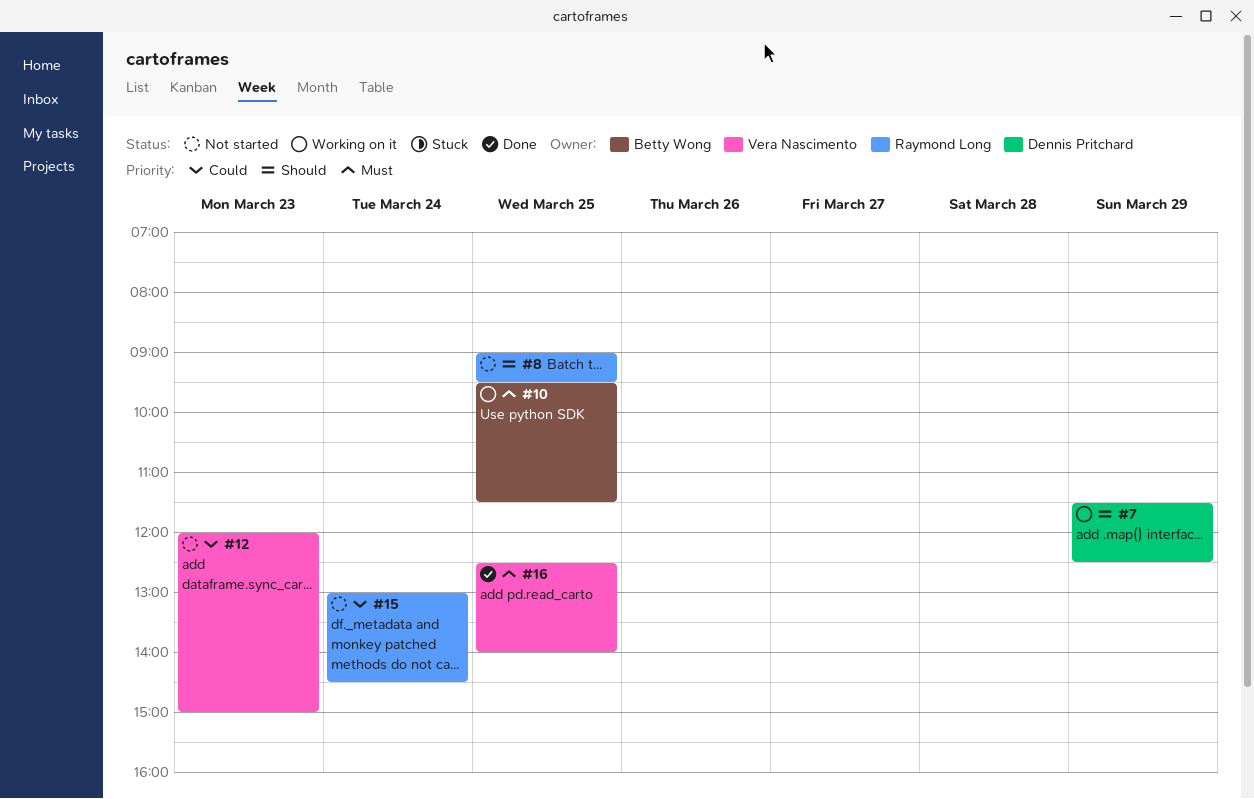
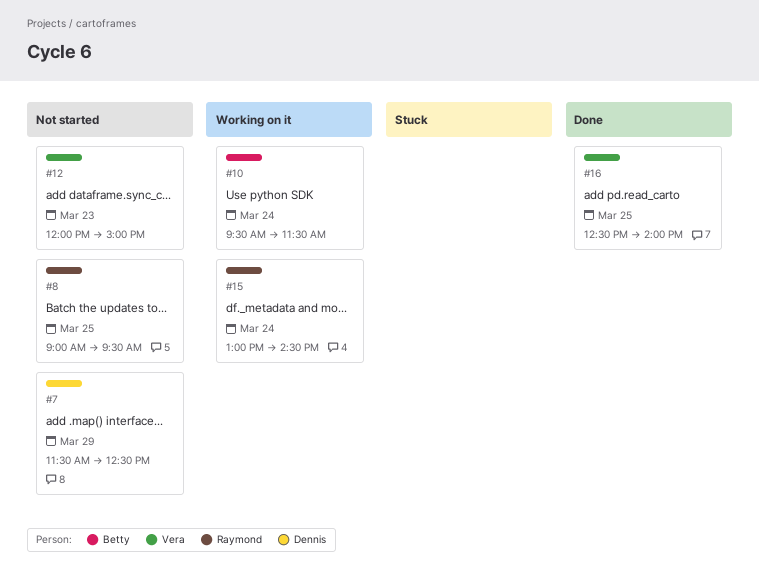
#7, status: Working on it -> Not started
#10, day: Mar 25 -> Mar 24
#15, status: Not started -> Working on it

